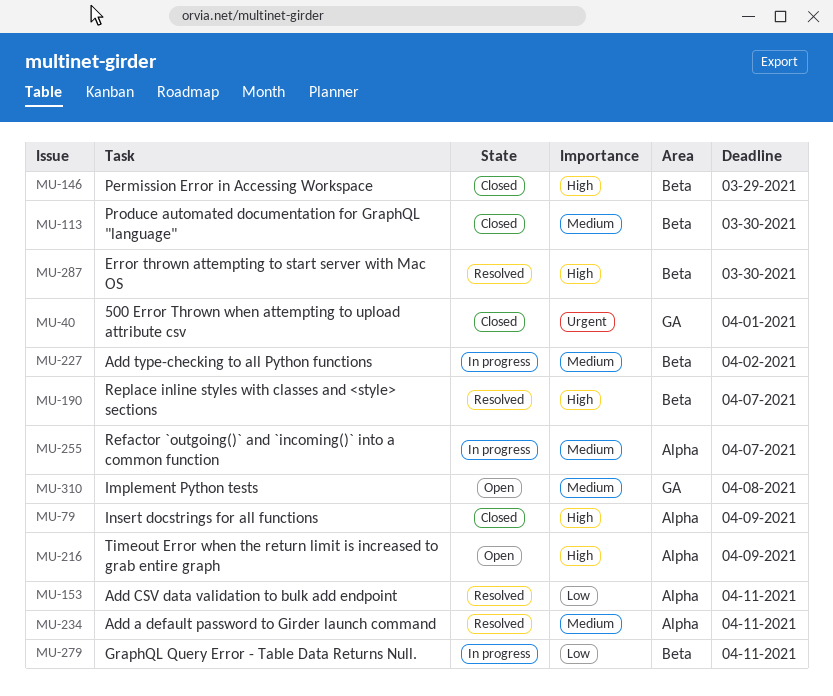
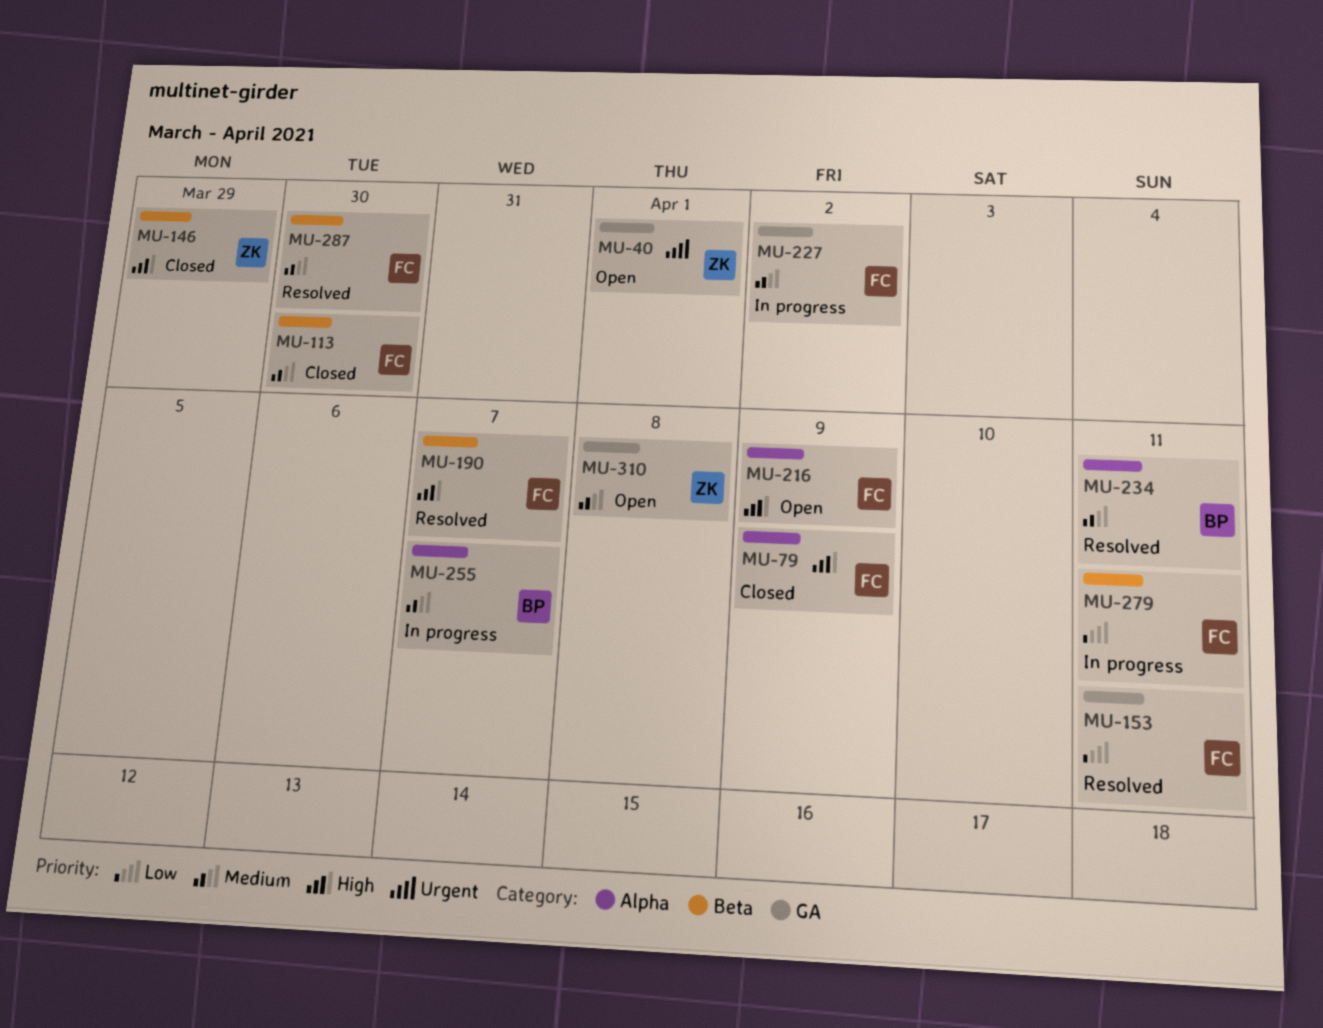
MU-40, status: Closed -> Open
MU-153, label: Alpha -> GA
MU-227, label: Beta -> GA
MU-287, priority: High -> Medium

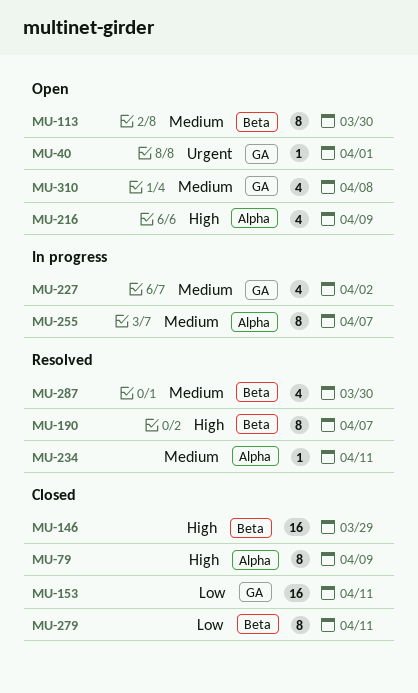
MU-113, status: Closed -> Open
MU-153, status: Resolved -> Closed
MU-279, status: In progress -> Closed

